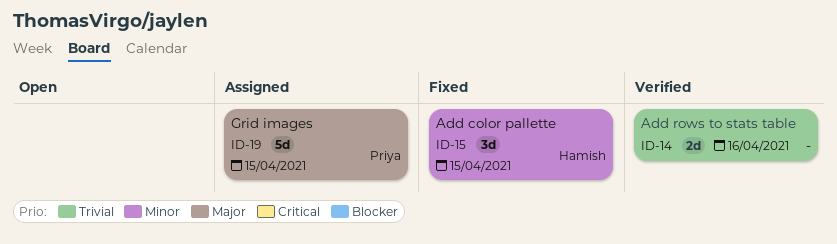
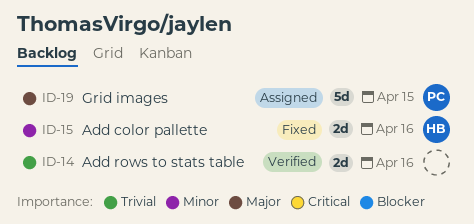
ID-15, estimate: 3d -> 2d
ID-15, due: Apr 15 -> Apr 16

